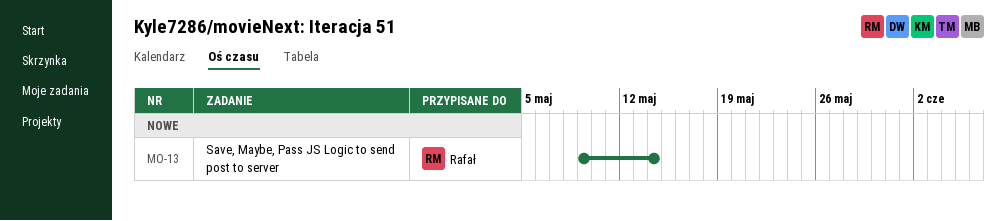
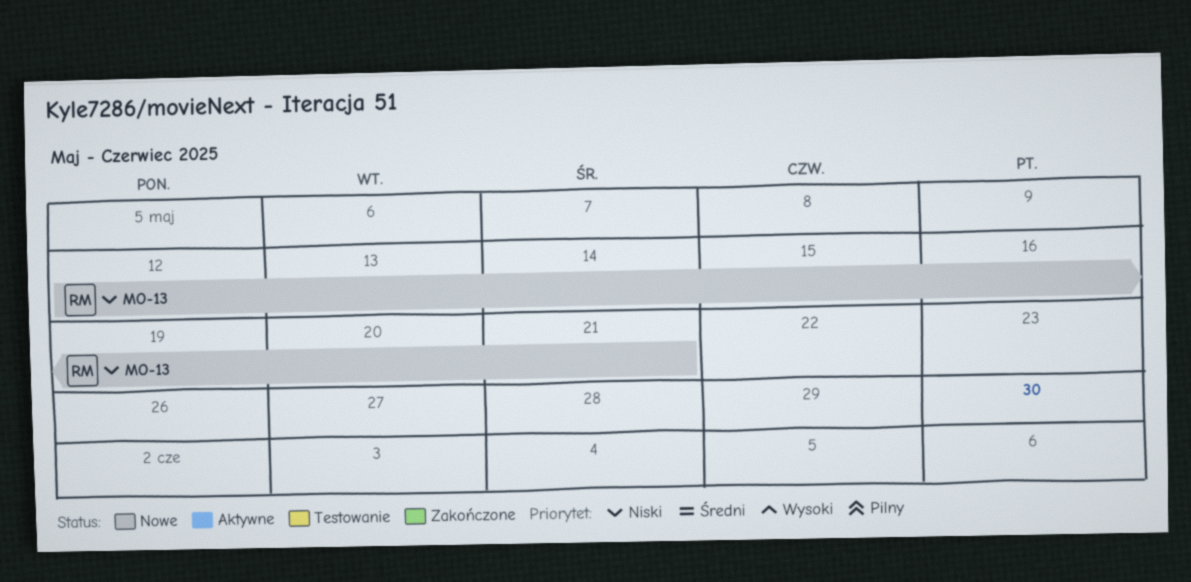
MO-13, start: May 9 -> May 12
MO-13, due: May 14 -> May 21

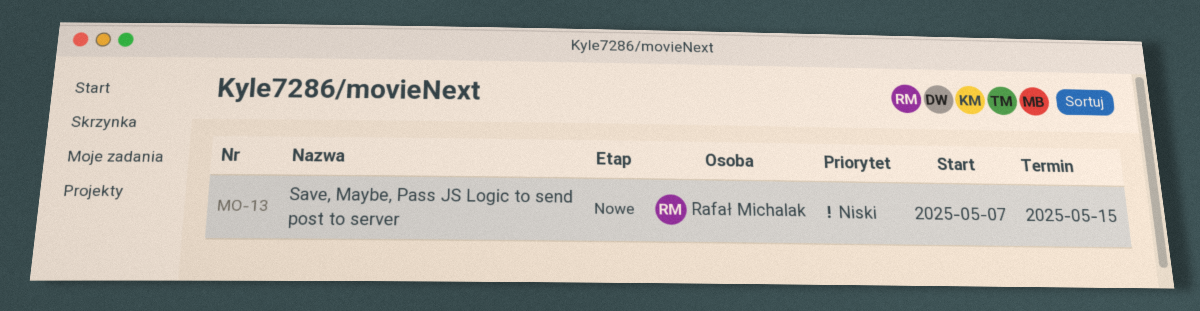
MO-13, start: May 12 -> May 7
MO-13, due: May 21 -> May 15

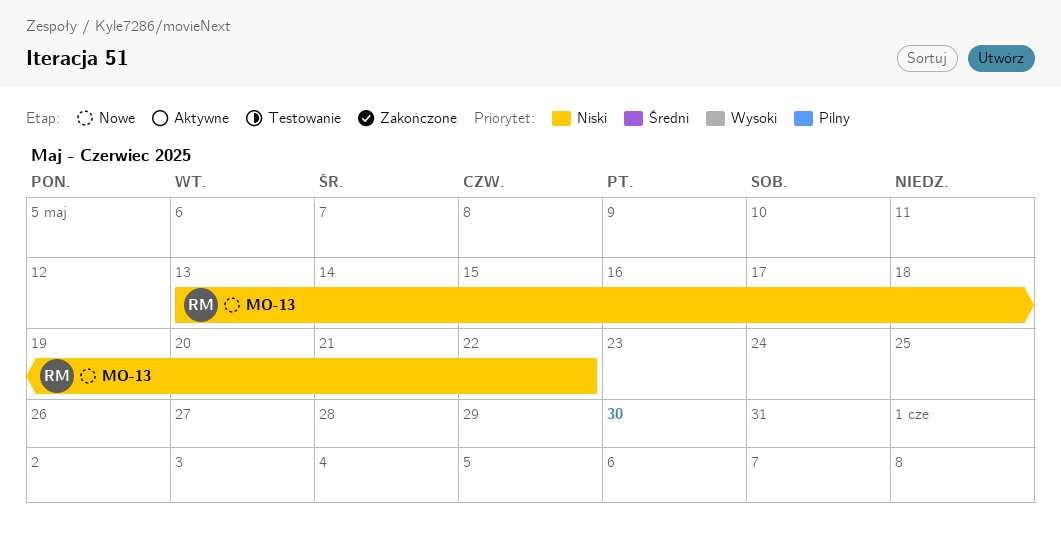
MO-13, start: May 7 -> May 13
MO-13, due: May 15 -> May 22

